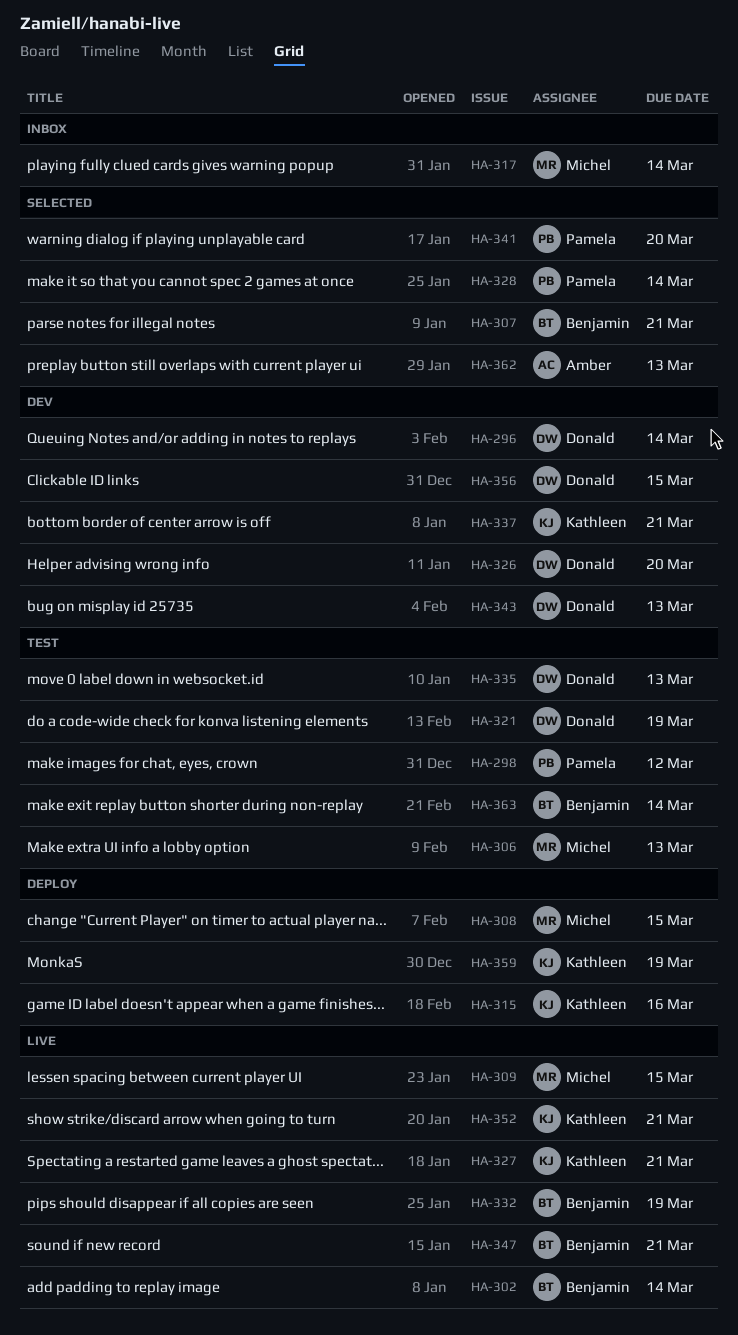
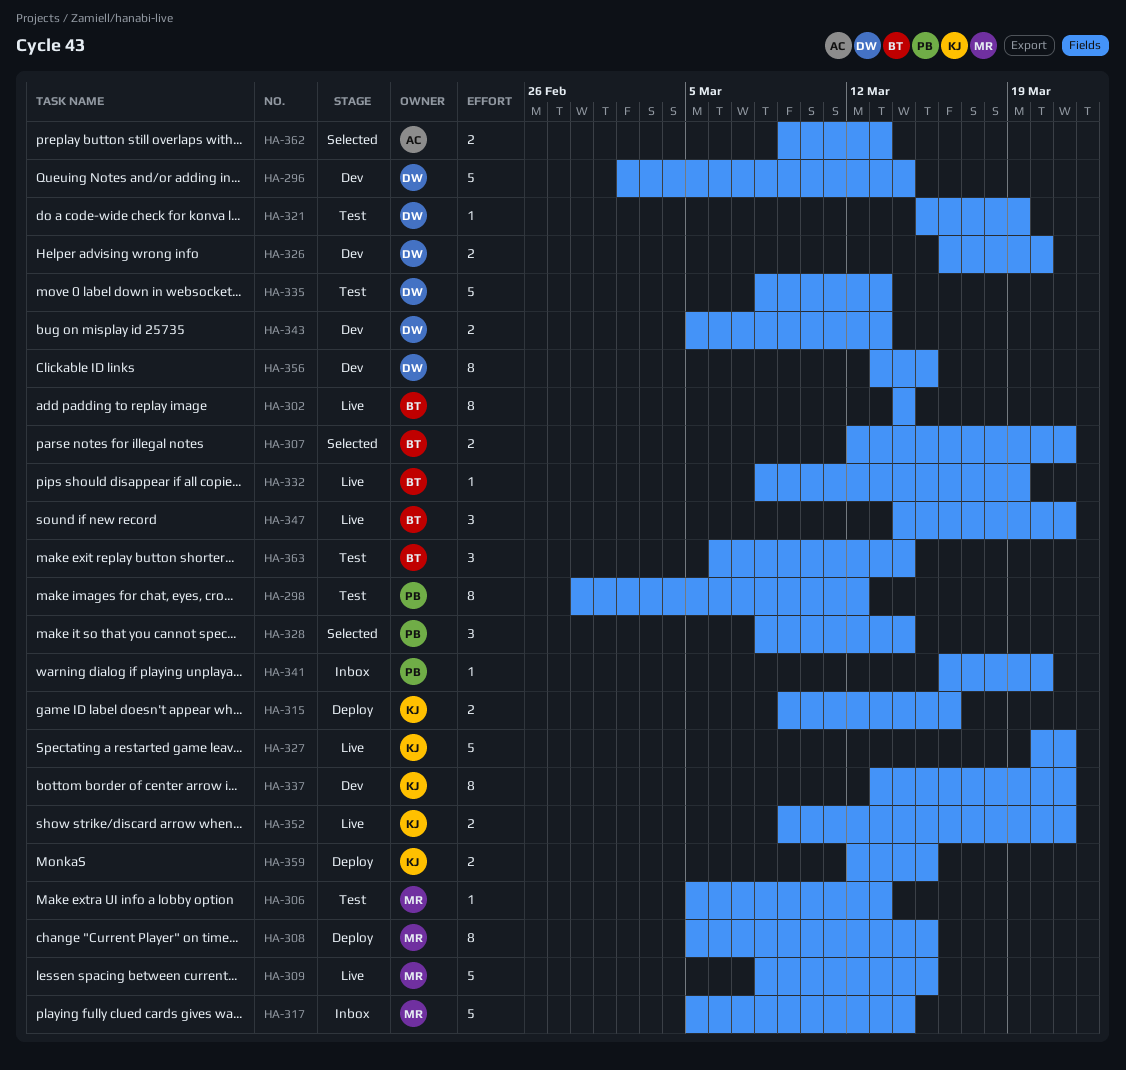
HA-341, status: Selected -> Inbox
HA-359, due: Mar 19 -> Mar 15

